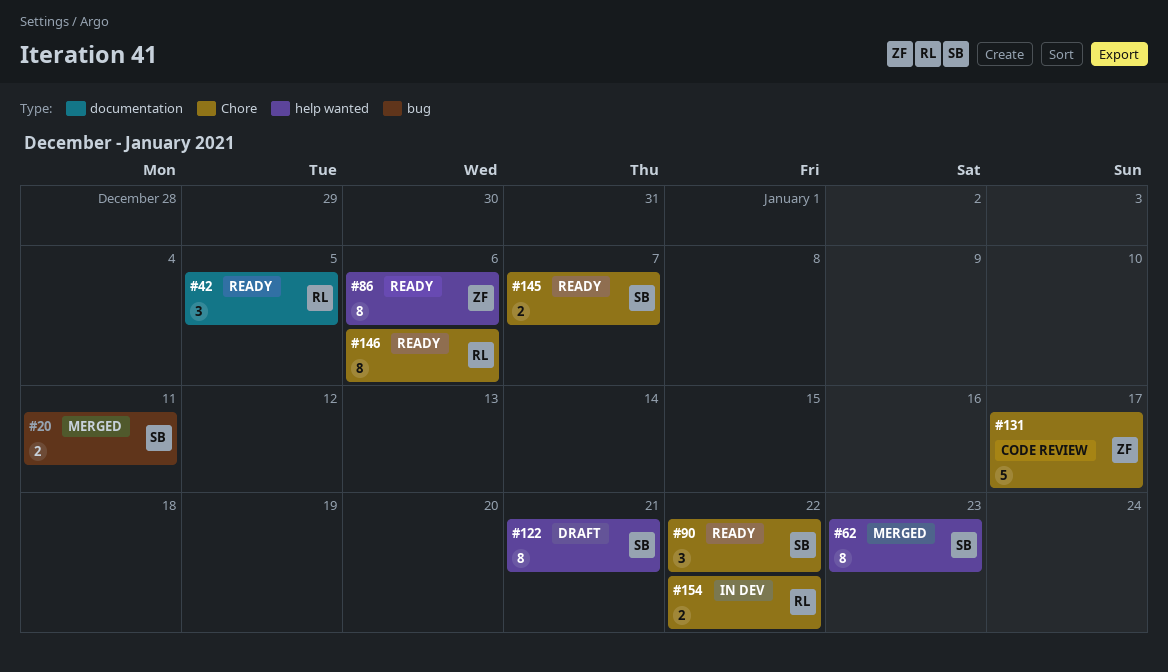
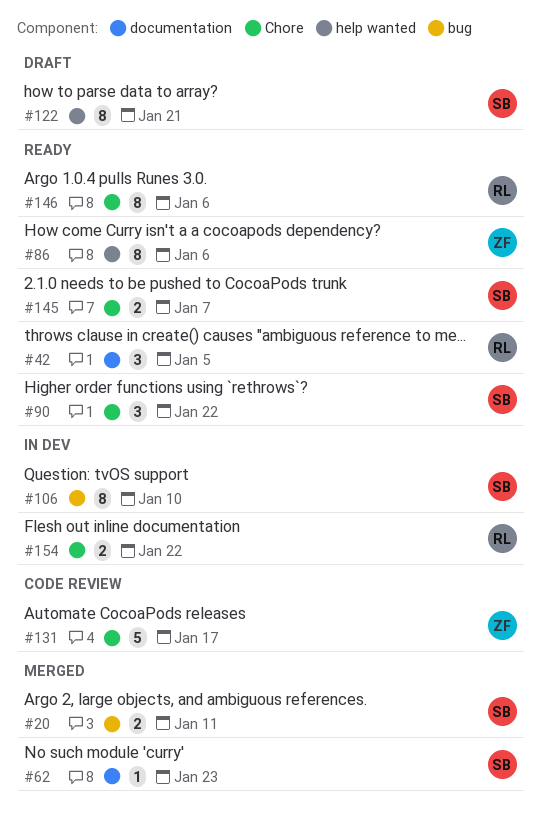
#62, label: help wanted -> documentation
#62, estimate: 8 -> 1
#106: none -> present

